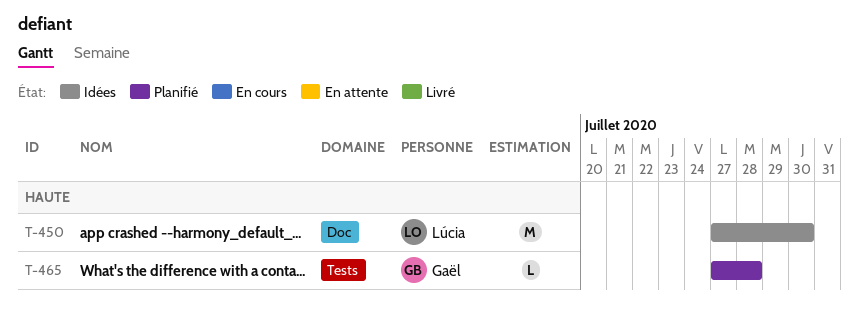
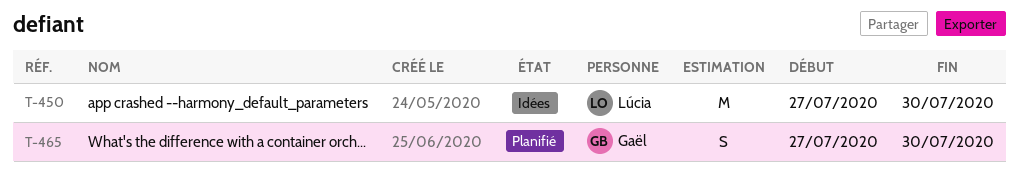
T-465, estimate: L -> S
T-465, due: Jul 28 -> Jul 30

